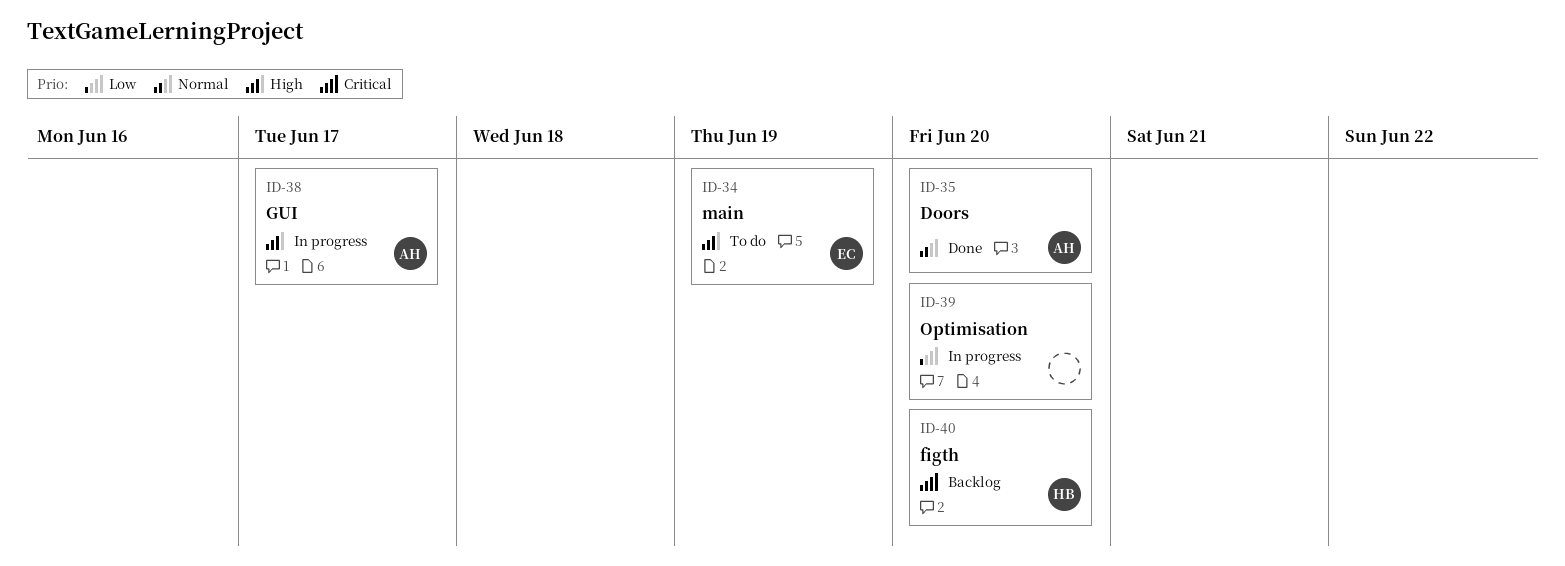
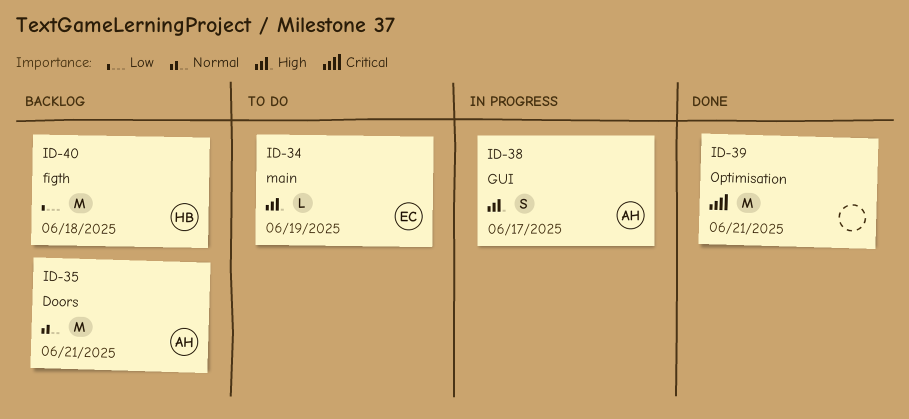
ID-35, status: Done -> Backlog
ID-35, due: Jun 20 -> Jun 21
ID-39, status: In progress -> Done
ID-39, priority: Low -> Critical
ID-39, due: Jun 20 -> Jun 21
ID-40, priority: Critical -> Low
ID-40, due: Jun 20 -> Jun 18

